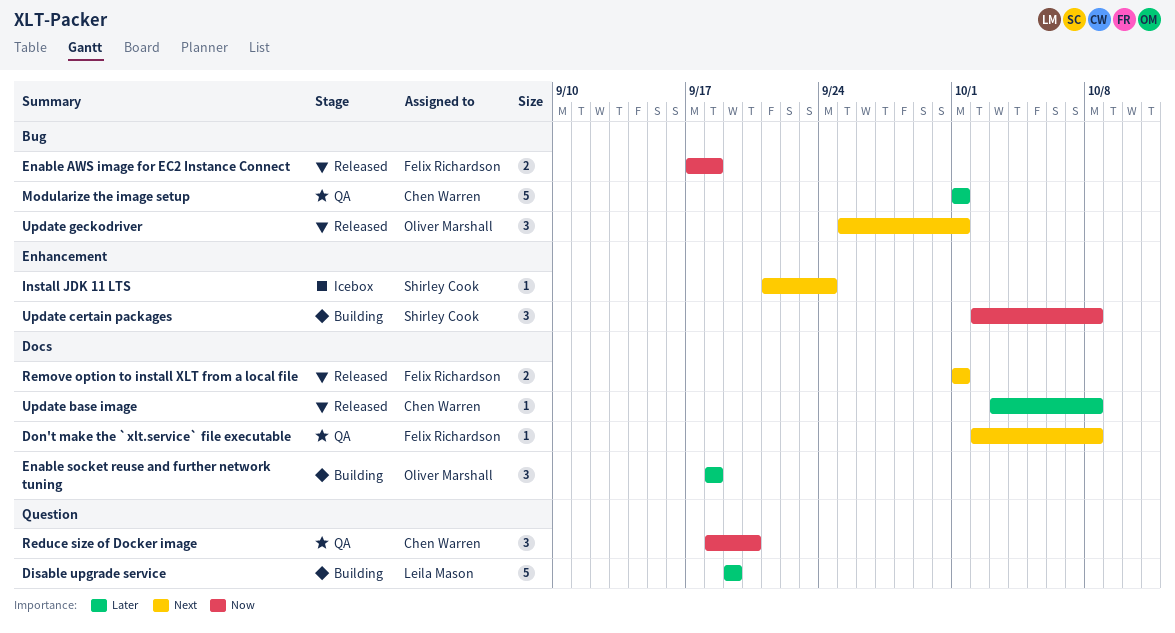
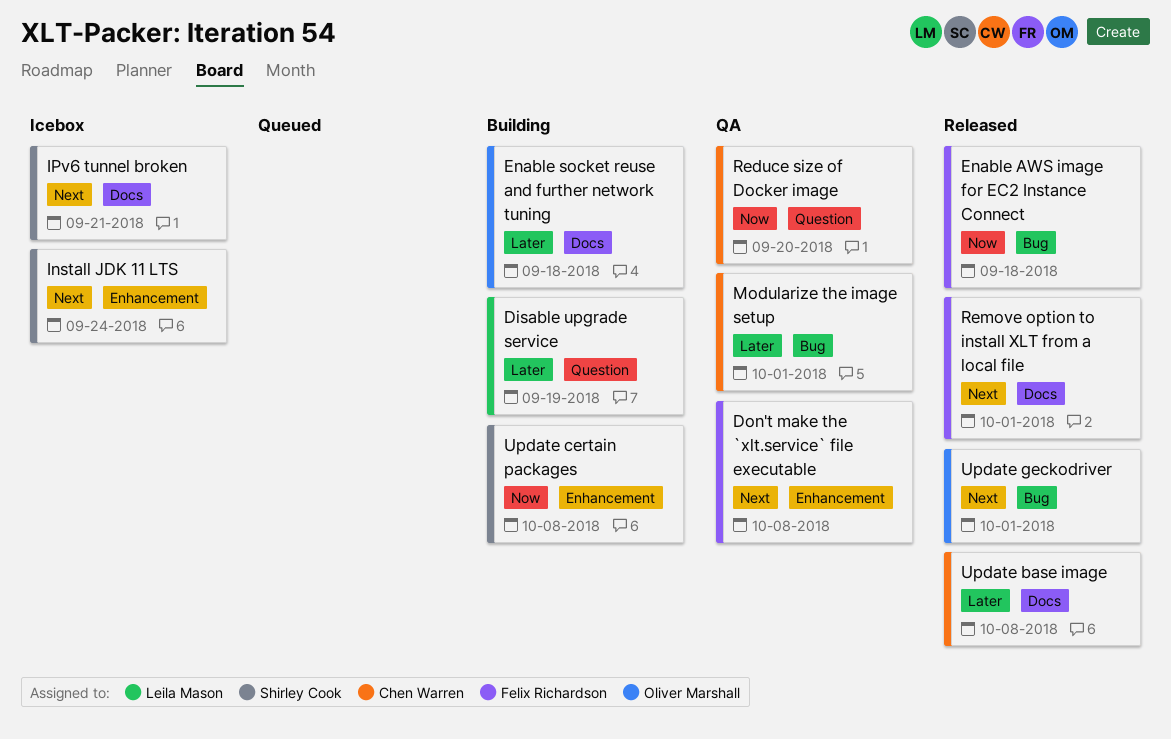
Don't make the `xlt.service` file executable, label: Docs -> Enhancement
IPv6 tunnel broken: none -> present

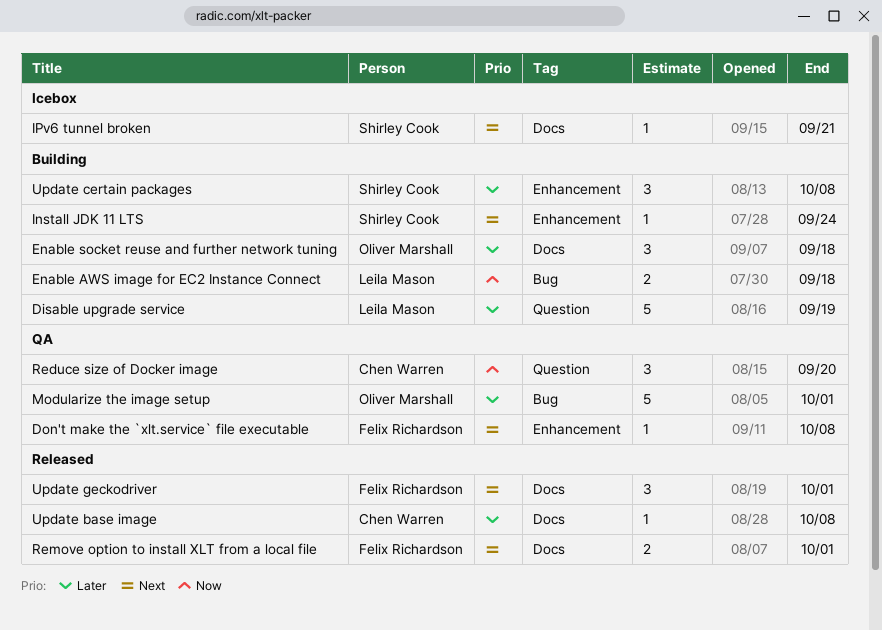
Enable AWS image for EC2 Instance Connect, status: Released -> Building
Enable AWS image for EC2 Instance Connect, owner: Felix Richardson -> Leila Mason
Install JDK 11 LTS, status: Icebox -> Building
Modularize the image setup, owner: Chen Warren -> Oliver Marshall
Update certain packages, priority: Now -> Later
Update geckodriver, owner: Oliver Marshall -> Felix Richardson
Update geckodriver, label: Bug -> Docs

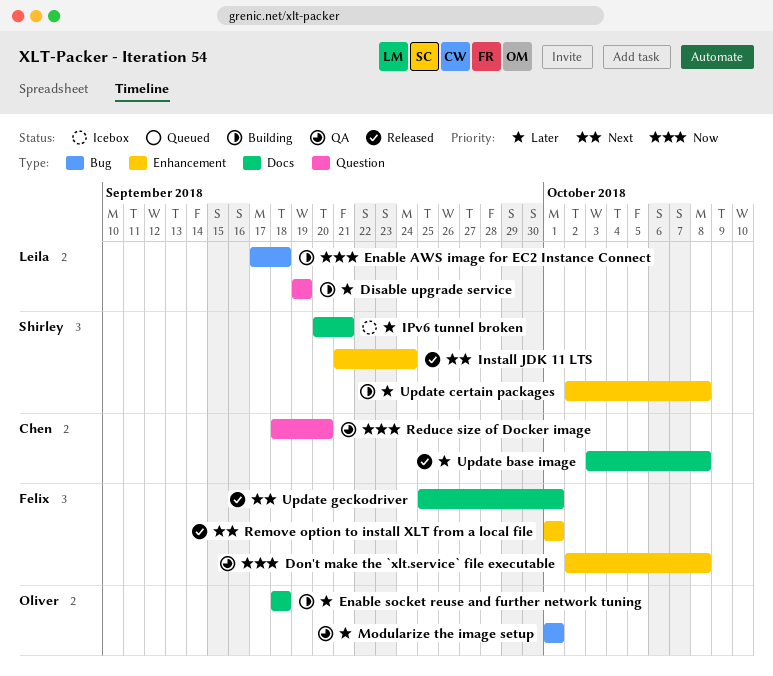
Don't make the `xlt.service` file executable, priority: Next -> Now
Install JDK 11 LTS, status: Building -> Released
IPv6 tunnel broken, priority: Next -> Later
Remove option to install XLT from a local file, label: Docs -> Enhancement

